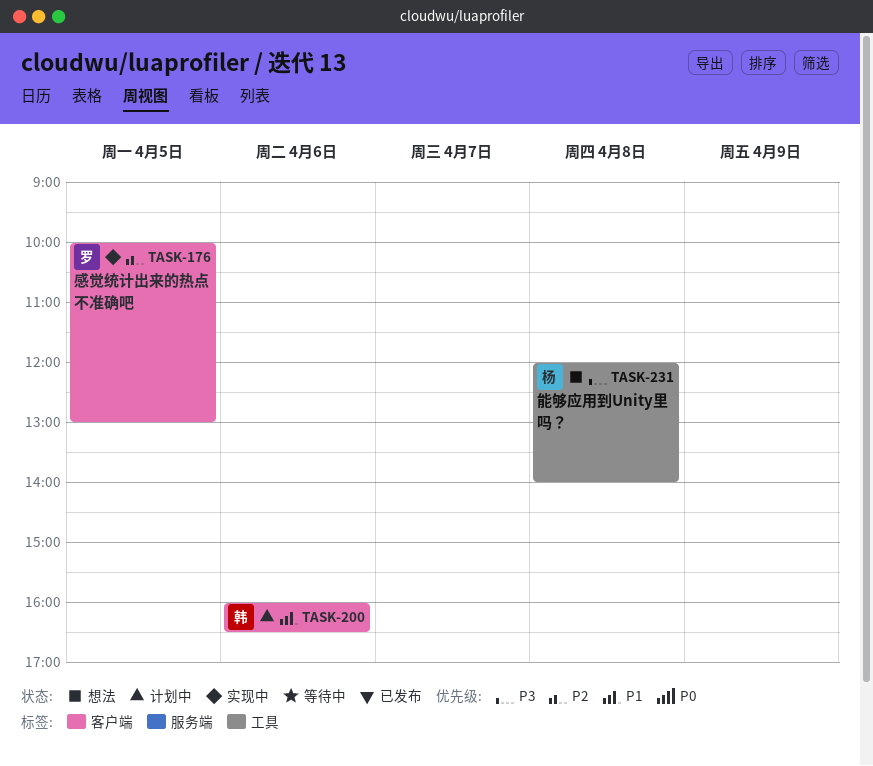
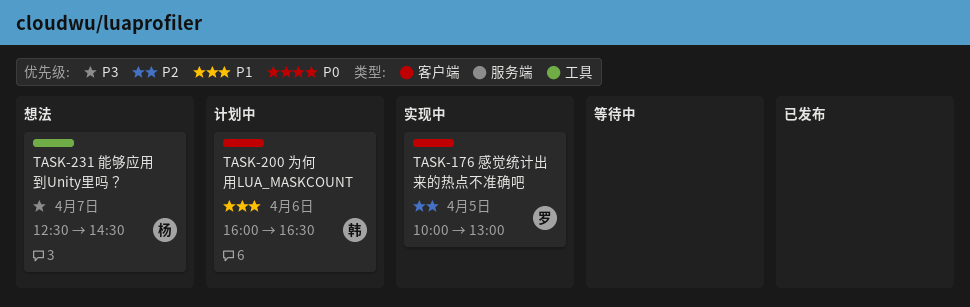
TASK-231, day: Apr 8 -> Apr 7
TASK-231, begins: 12:00 -> 12:30
TASK-231, ends: 14:00 -> 14:30

